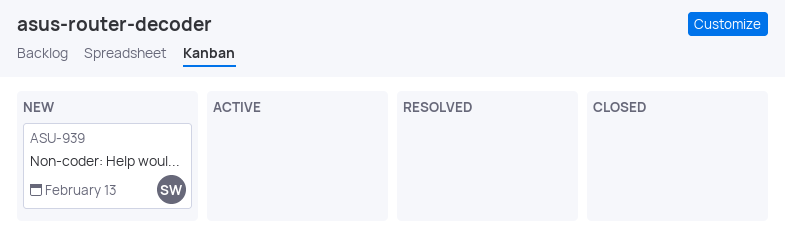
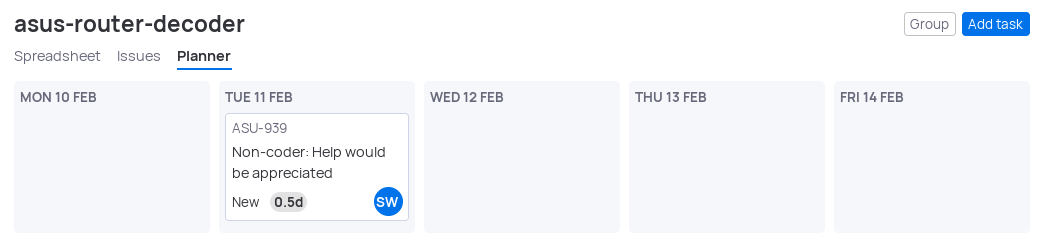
ASU-939, due: Feb 13 -> Feb 11

